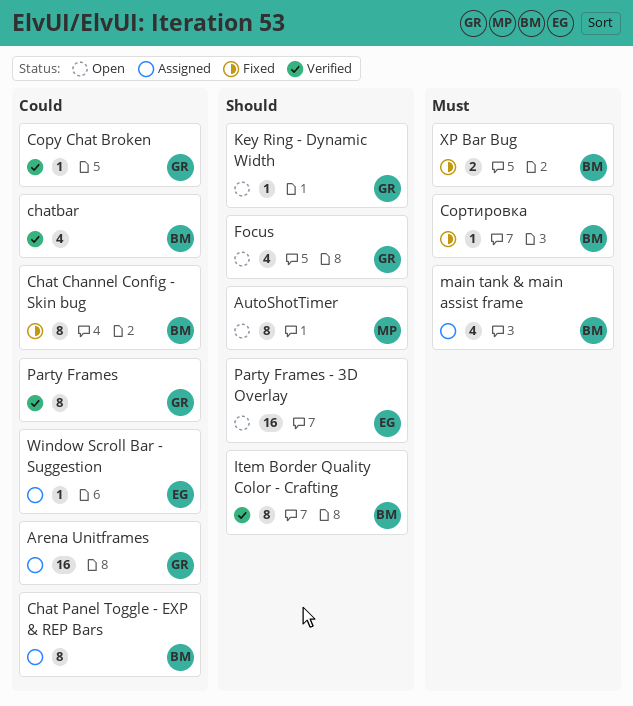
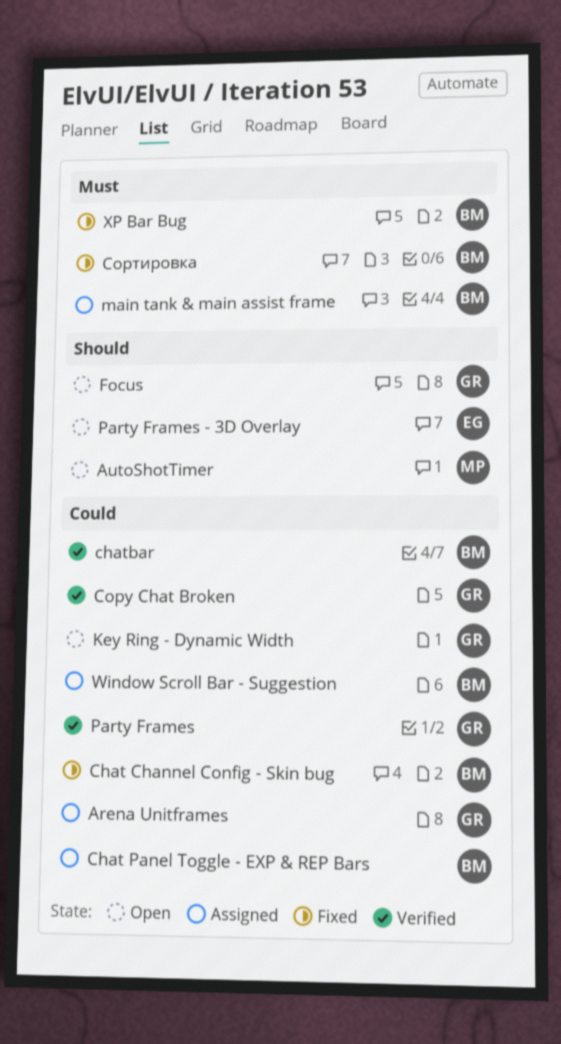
Item Border Quality Color - Crafting: present -> none
Key Ring - Dynamic Width, priority: Should -> Could
Window Scroll Bar - Suggestion, owner: EG -> BM

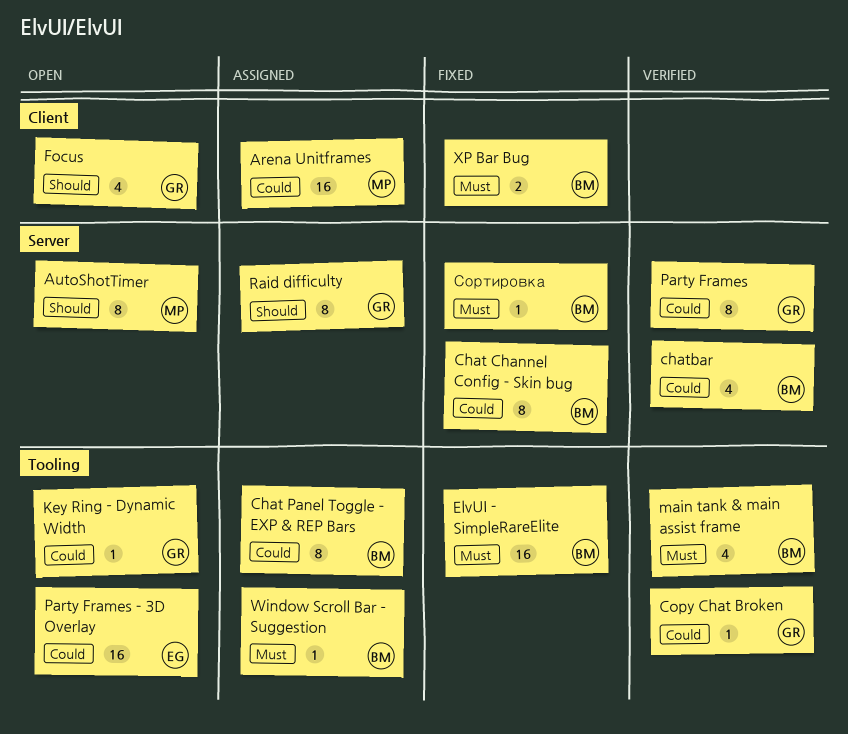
Arena Unitframes, owner: GR -> MP
ElvUI - SimpleRareElite: none -> present
main tank & main assist frame, status: Assigned -> Verified
Party Frames - 3D Overlay, priority: Should -> Could
Raid difficulty: none -> present
Window Scroll Bar - Suggestion, priority: Could -> Must

